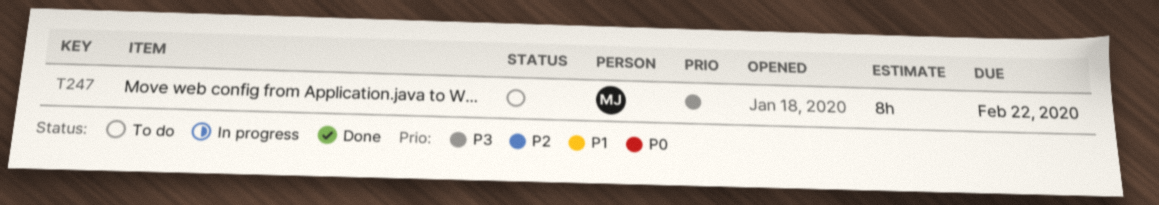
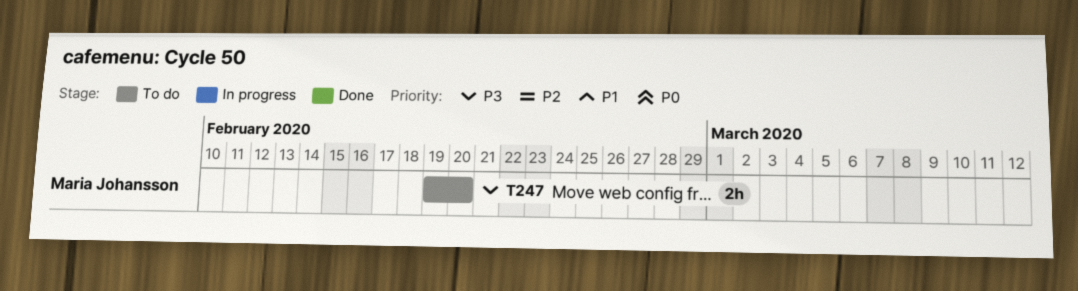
T247, estimate: 8h -> 2h
T247, due: Feb 22 -> Feb 20

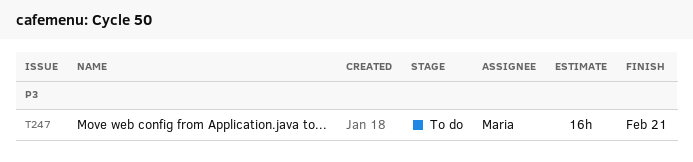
T247, estimate: 2h -> 16h
T247, due: Feb 20 -> Feb 21

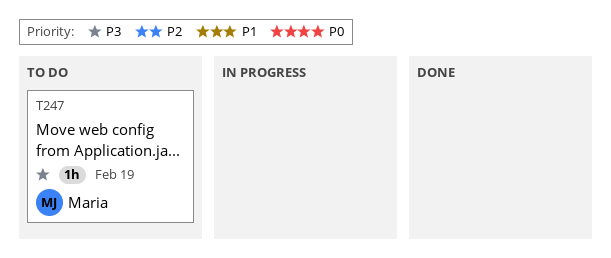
T247, estimate: 16h -> 1h
T247, due: Feb 21 -> Feb 19

